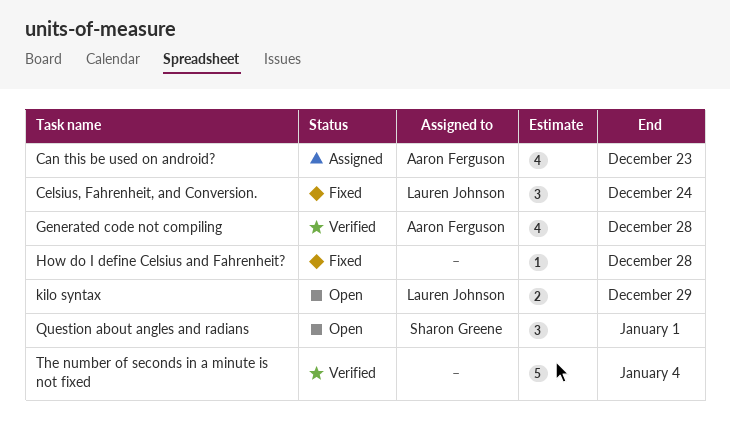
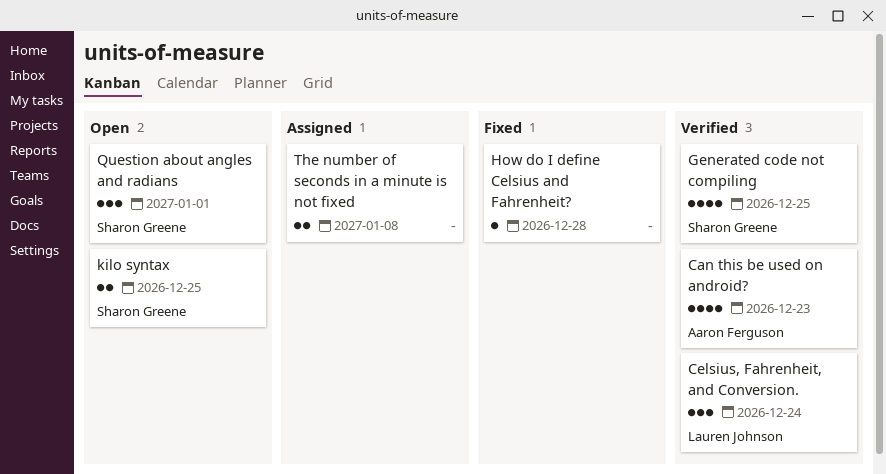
Can this be used on android?, status: Assigned -> Verified
Celsius, Fahrenheit, and Conversion., status: Fixed -> Verified
Generated code not compiling, owner: Aaron Ferguson -> Sharon Greene
Generated code not compiling, due: Dec 28 -> Dec 25
kilo syntax, owner: Lauren Johnson -> Sharon Greene
kilo syntax, due: Dec 29 -> Dec 25
The number of seconds in a minute is not fixed, status: Verified -> Assigned
The number of seconds in a minute is not fixed, estimate: 5 -> 2
The number of seconds in a minute is not fixed, due: Jan 4 -> Jan 8

